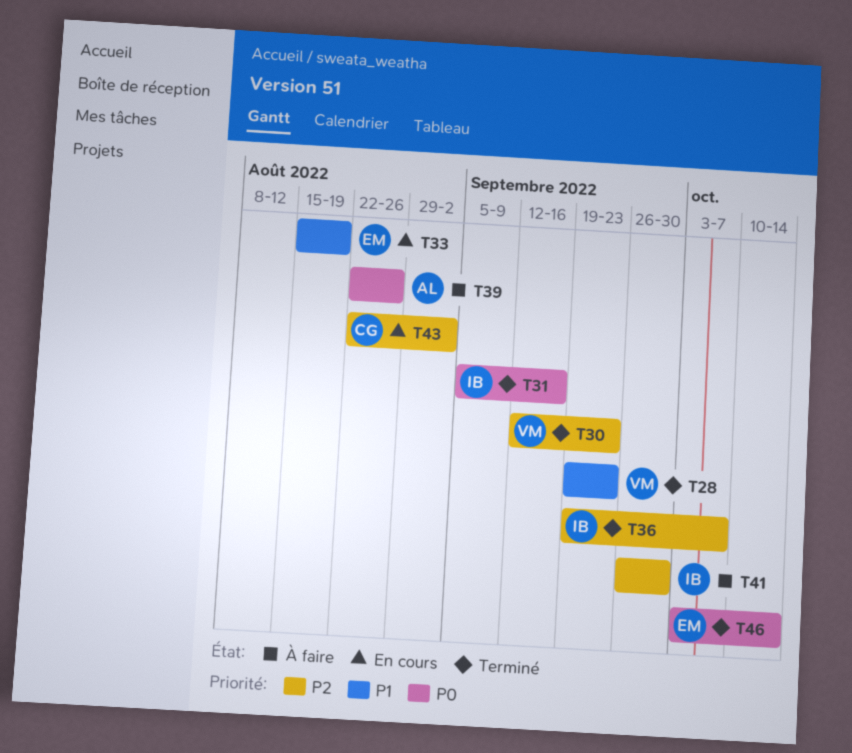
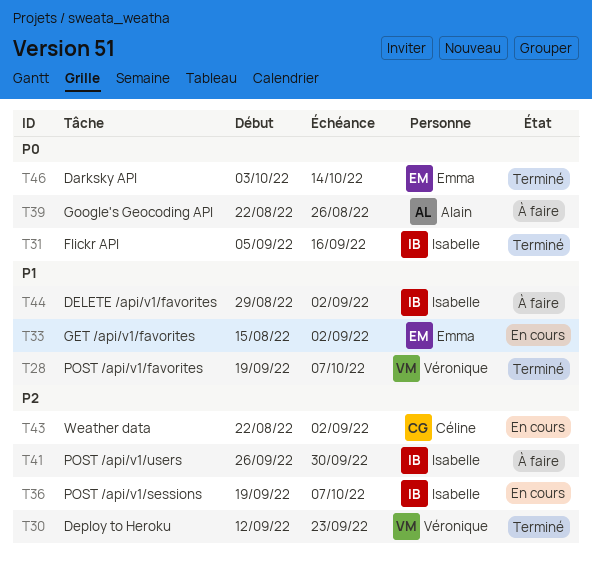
T28, due: Sep 23 -> Oct 7
T33, due: Aug 19 -> Sep 2
T36, status: Terminé -> En cours
T44: none -> present

